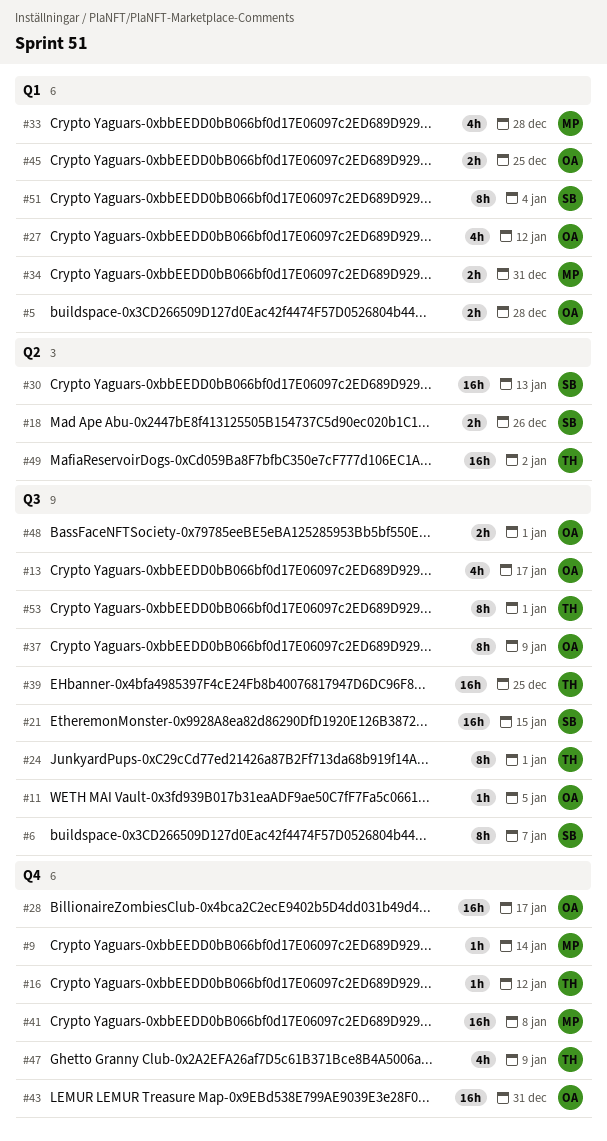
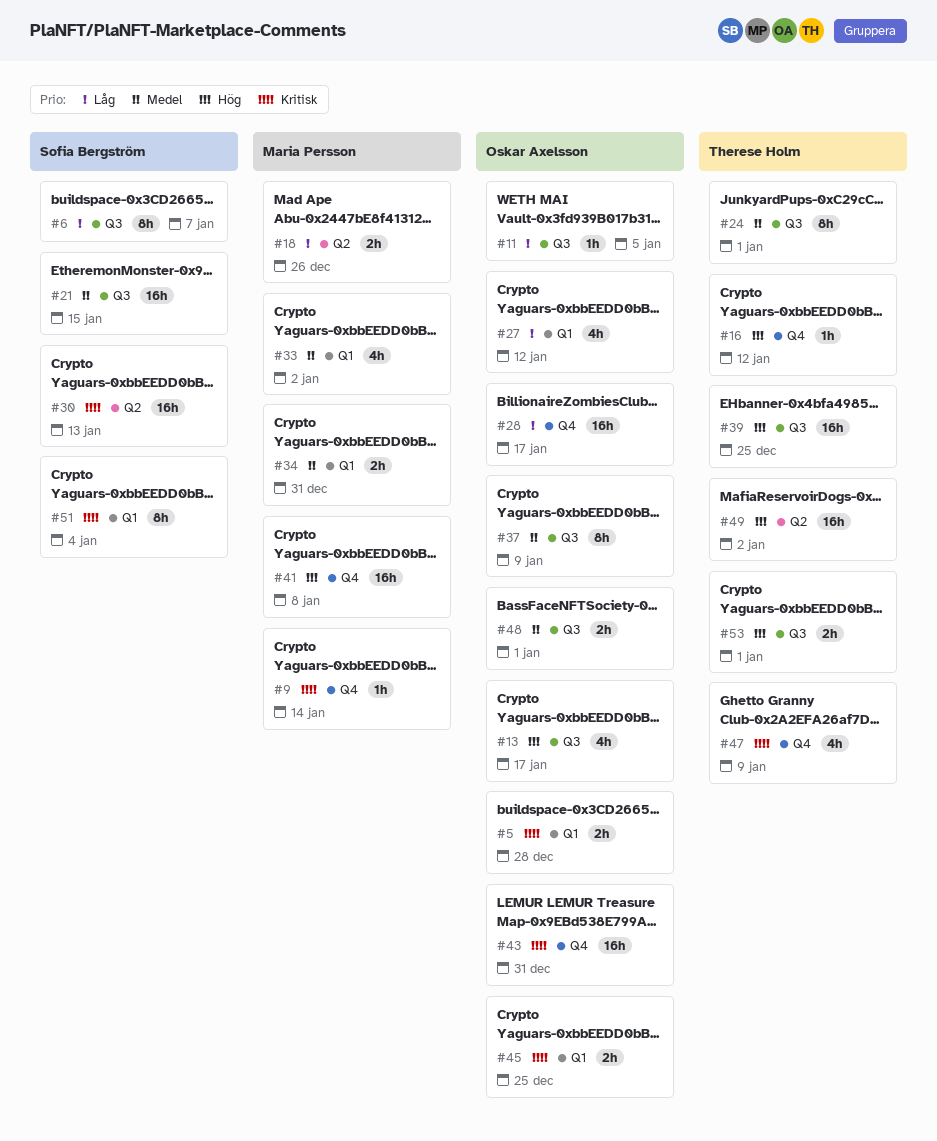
#18, owner: Sofia Bergström -> Maria Persson
#33, due: Dec 28 -> Jan 2
#53, estimate: 8h -> 2h

